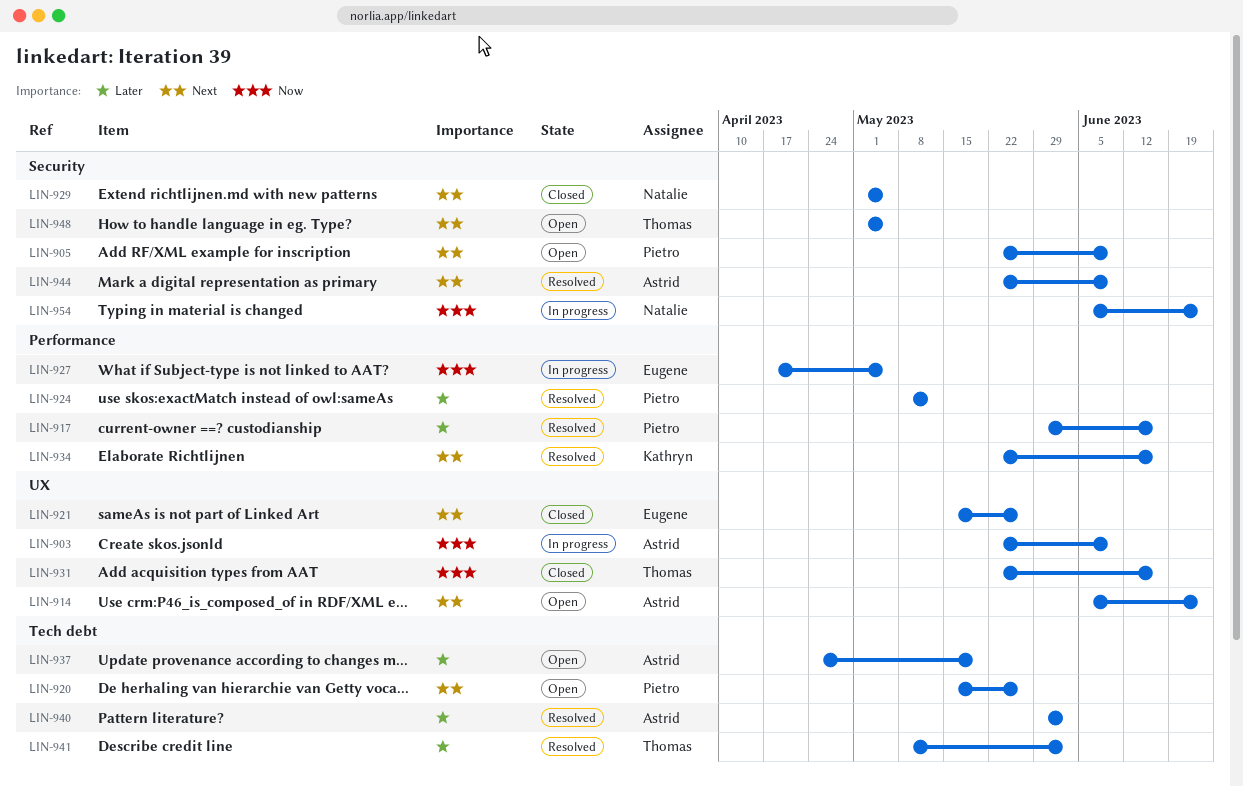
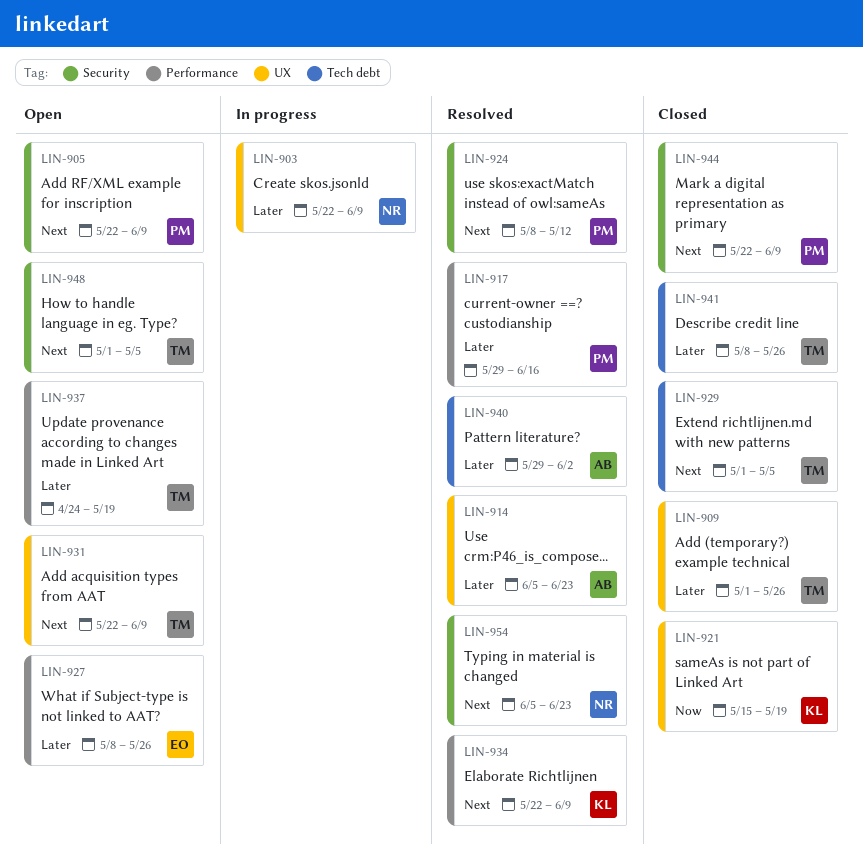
LIN-903, owner: Astrid -> Natalie
LIN-903, priority: Now -> Later
LIN-909: none -> present
LIN-914, status: Open -> Resolved
LIN-914, priority: Next -> Later
LIN-920: present -> none
LIN-921, owner: Eugene -> Kathryn
LIN-921, priority: Next -> Now
LIN-921, due: May 26 -> May 19
LIN-924, priority: Later -> Next
LIN-924, label: Performance -> Security
LIN-927, status: In progress -> Open
LIN-927, priority: Now -> Later
LIN-927, start: Apr 17 -> May 8
LIN-927, due: May 5 -> May 26
LIN-929, owner: Natalie -> Thomas
LIN-929, label: Security -> Tech debt
LIN-931, status: Closed -> Open
LIN-931, priority: Now -> Next
LIN-931, due: Jun 16 -> Jun 9
LIN-934, due: Jun 16 -> Jun 9
LIN-937, owner: Astrid -> Thomas
LIN-937, label: Tech debt -> Performance
LIN-941, status: Resolved -> Closed
LIN-941, due: Jun 2 -> May 26
LIN-944, status: Resolved -> Closed
LIN-944, owner: Astrid -> Pietro
LIN-954, status: In progress -> Resolved
LIN-954, priority: Now -> Next

